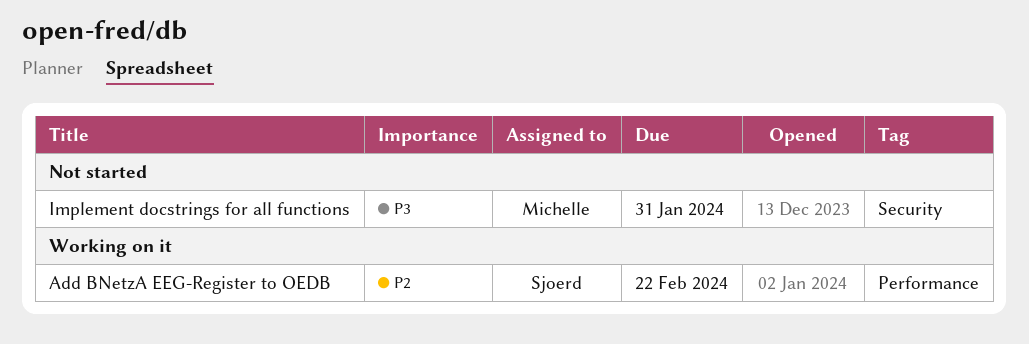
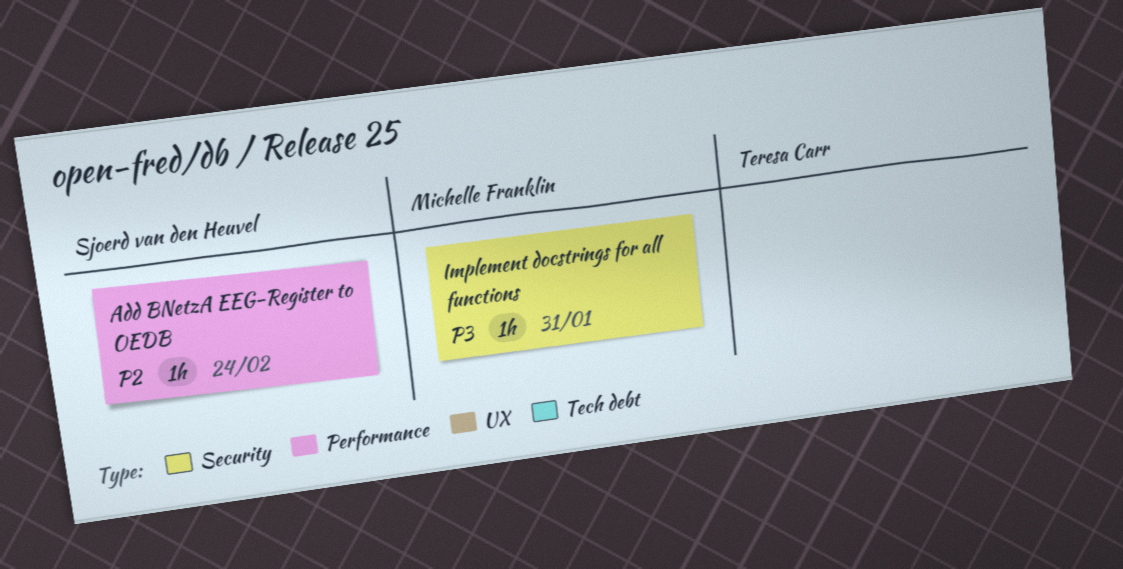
Add BNetzA EEG-Register to OEDB, due: Feb 22 -> Feb 24

